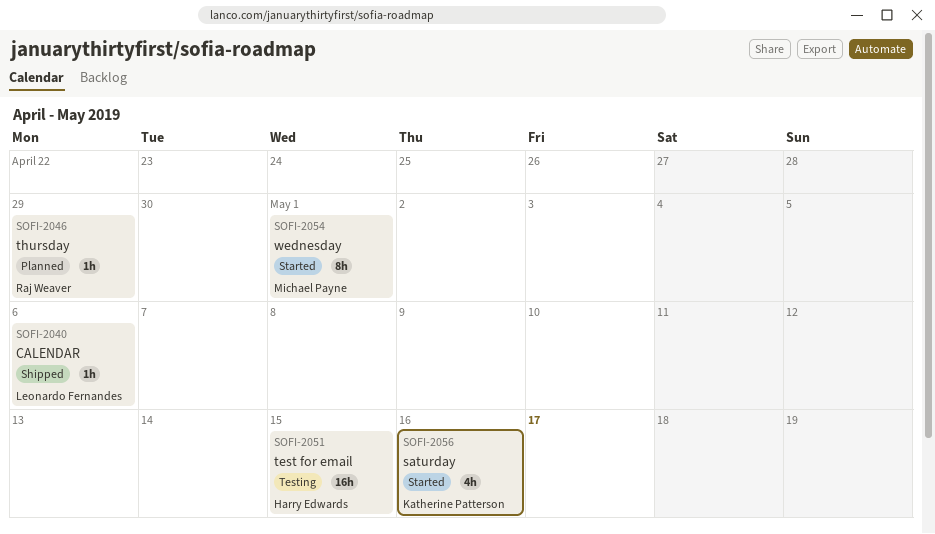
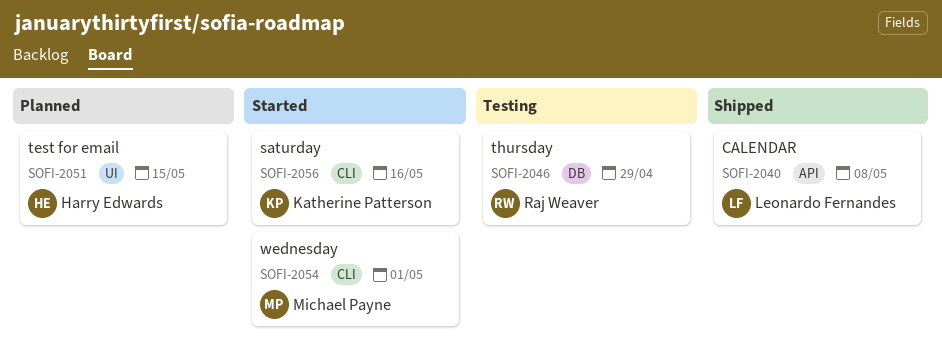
SOFI-2040, due: May 6 -> May 8
SOFI-2046, status: Planned -> Testing
SOFI-2051, status: Testing -> Planned

